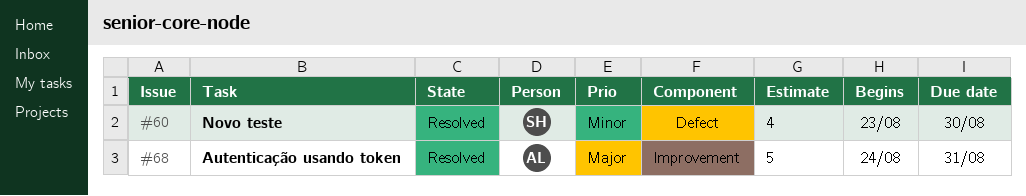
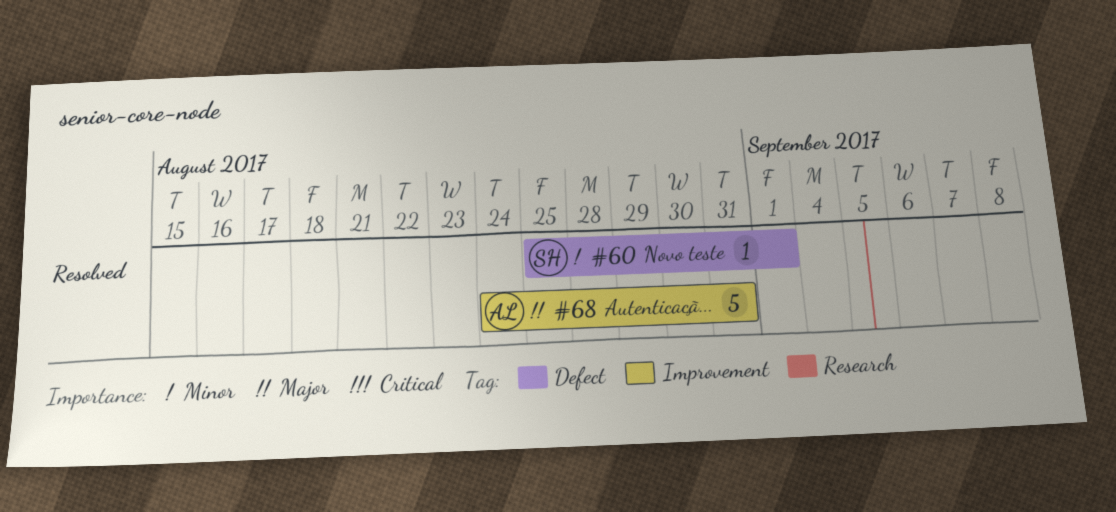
#60, estimate: 4 -> 1
#60, start: Aug 23 -> Aug 25
#60, due: Aug 30 -> Sep 1

